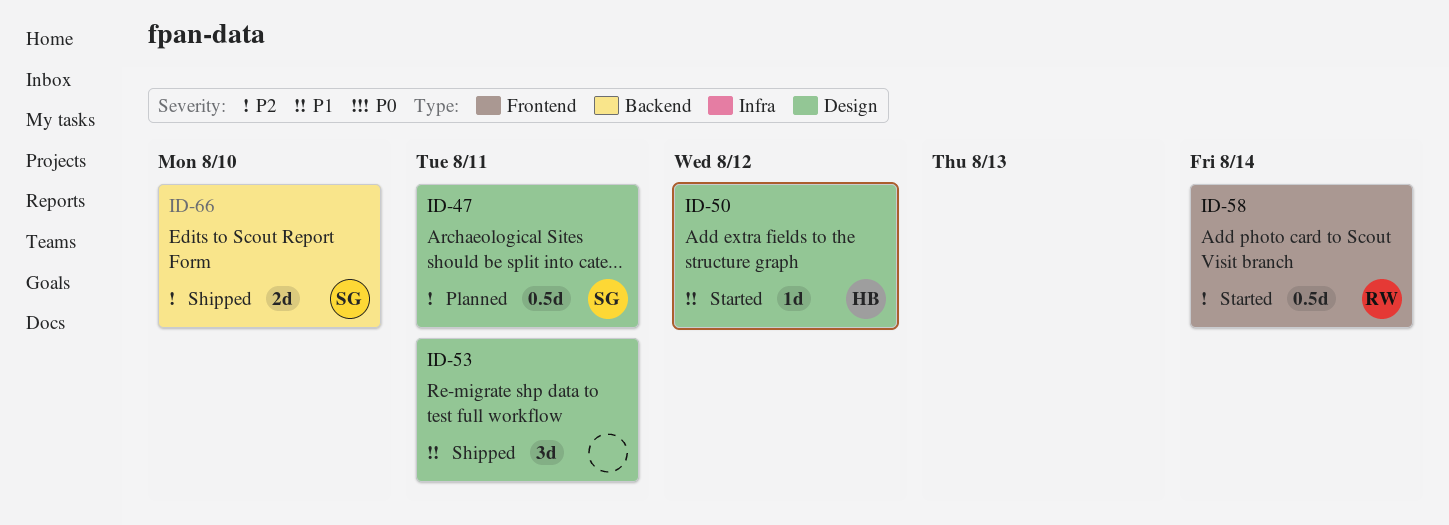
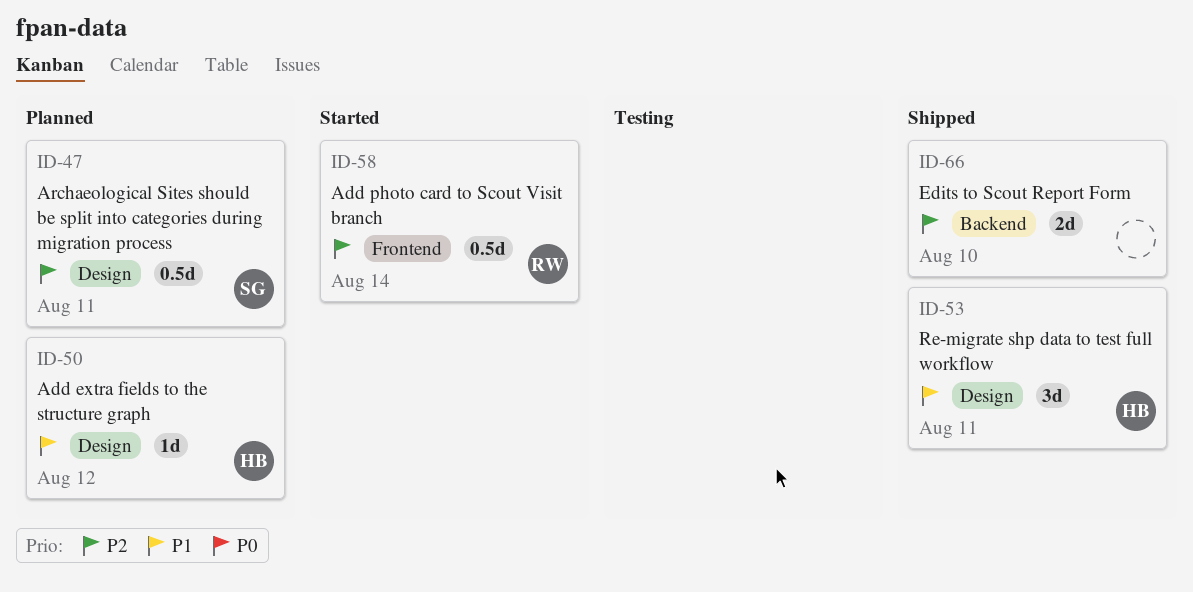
ID-50, status: Started -> Planned
ID-53, owner: none -> HB
ID-66, owner: SG -> none

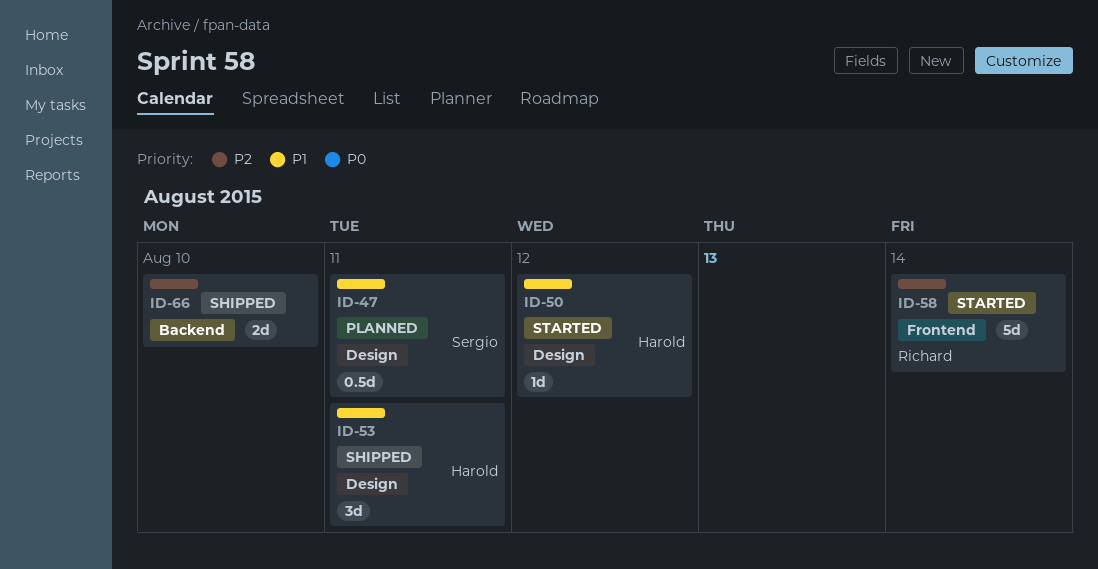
ID-47, priority: P2 -> P1
ID-50, status: Planned -> Started
ID-58, estimate: 0.5d -> 5d

